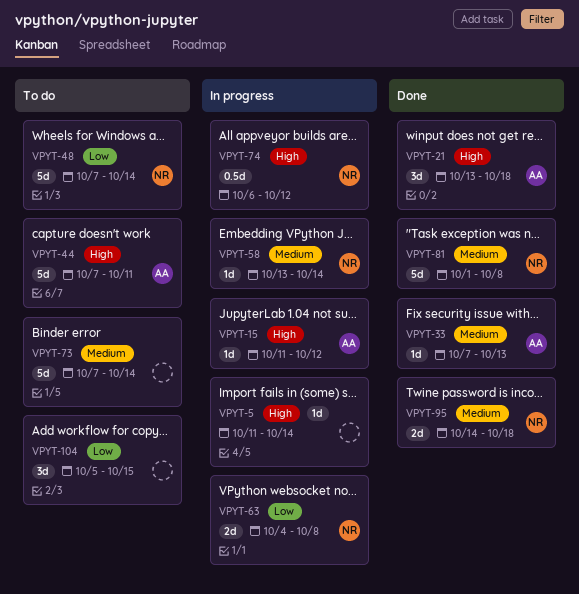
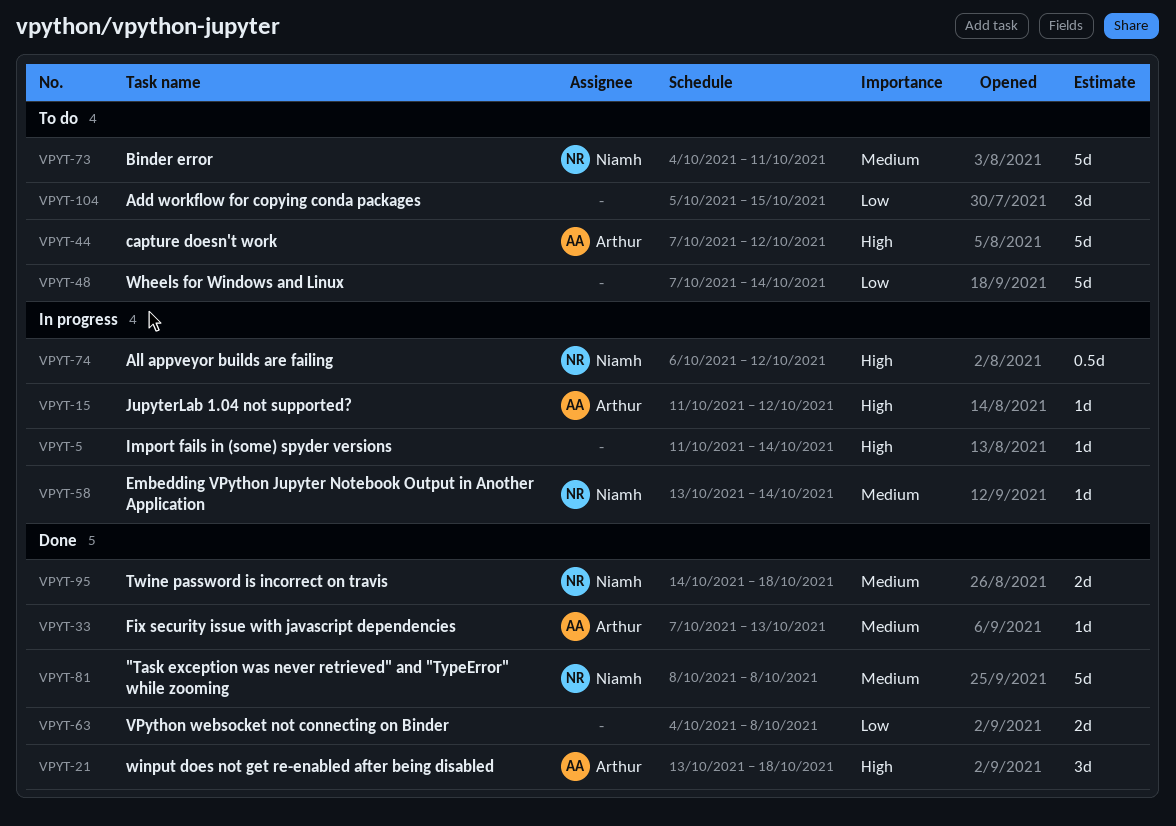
VPYT-44, due: Oct 11 -> Oct 12
VPYT-48, owner: Niamh -> none
VPYT-63, status: In progress -> Done
VPYT-63, owner: Niamh -> none
VPYT-73, owner: none -> Niamh
VPYT-73, start: Oct 7 -> Oct 4
VPYT-73, due: Oct 14 -> Oct 11
VPYT-81, start: Oct 1 -> Oct 8

